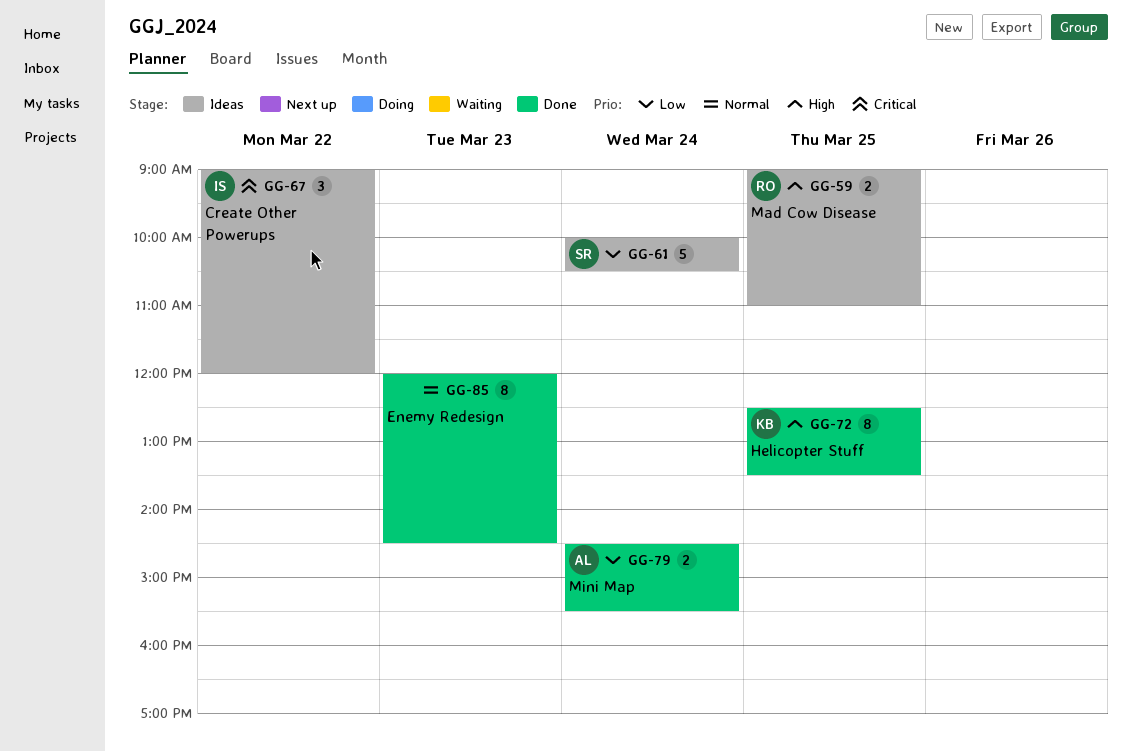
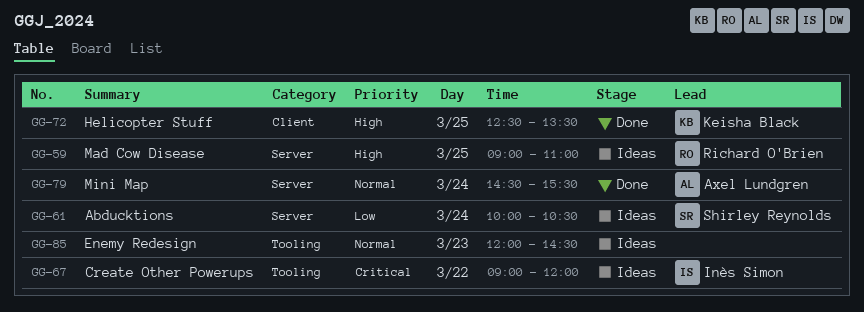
GG-79, priority: Low -> Normal
GG-85, status: Done -> Ideas

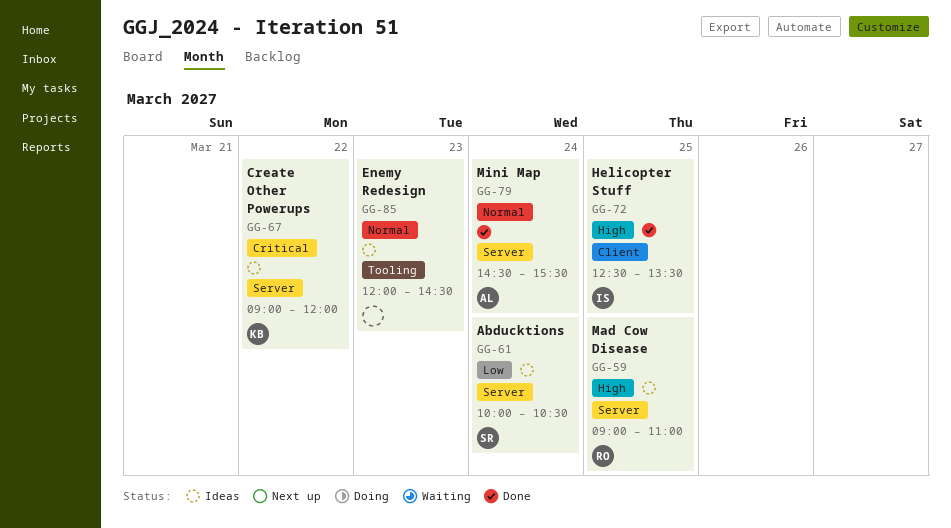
GG-67, owner: Inès Simon -> Keisha Black
GG-67, label: Tooling -> Server
GG-72, owner: Keisha Black -> Inès Simon

